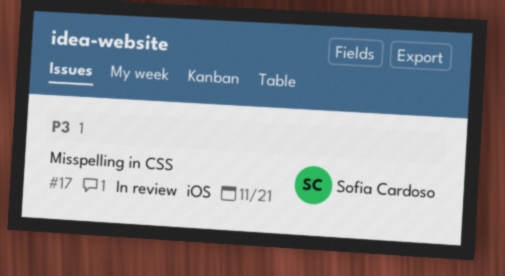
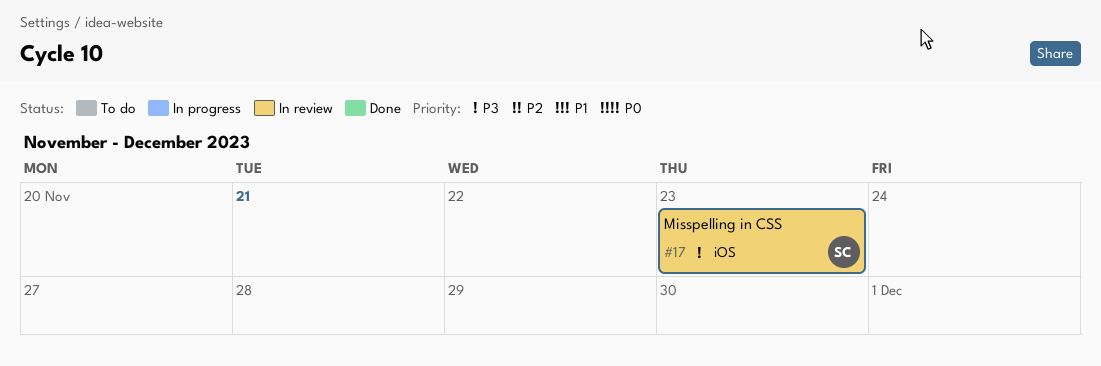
#17, due: Nov 21 -> Nov 23

